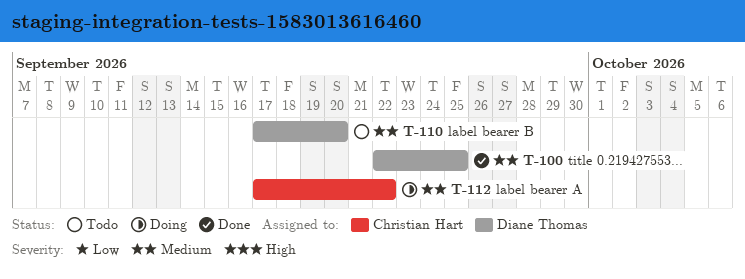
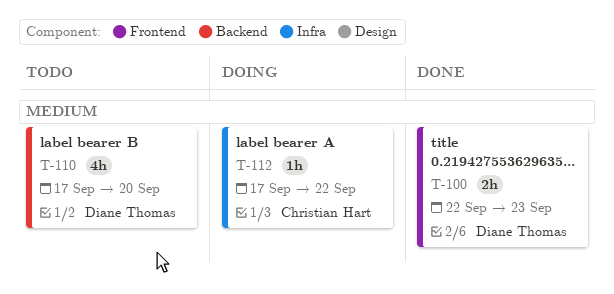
T-100, due: Sep 25 -> Sep 23

